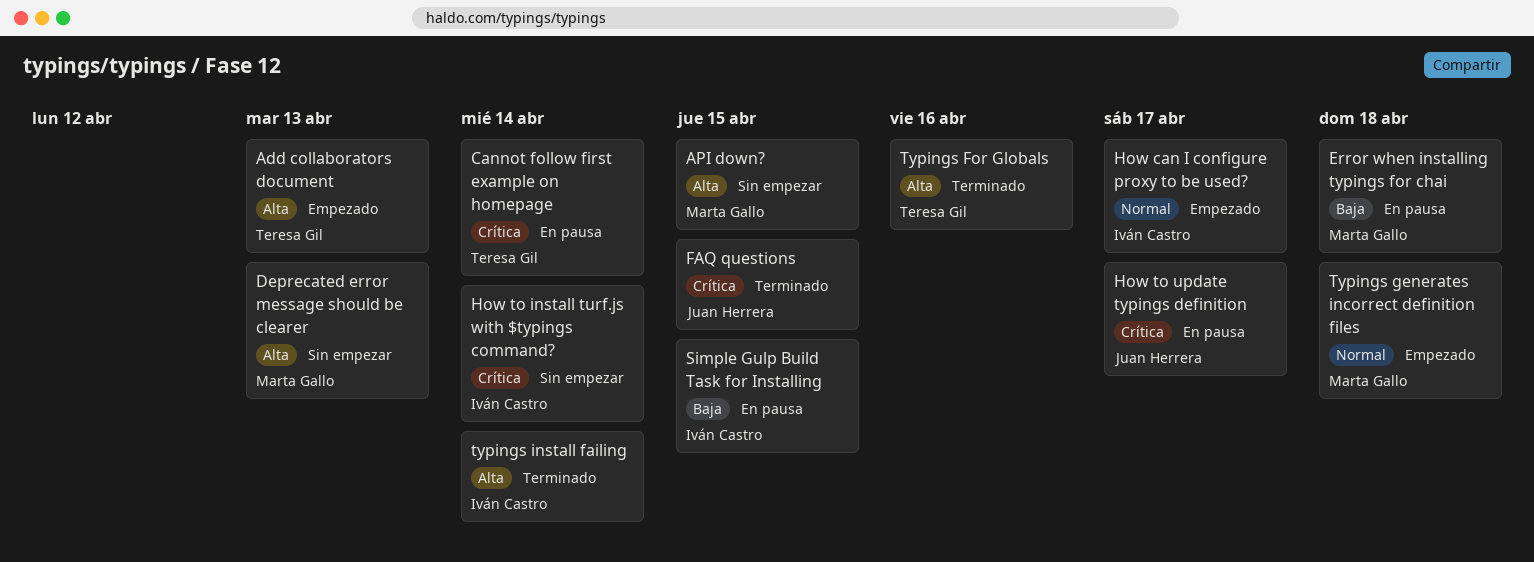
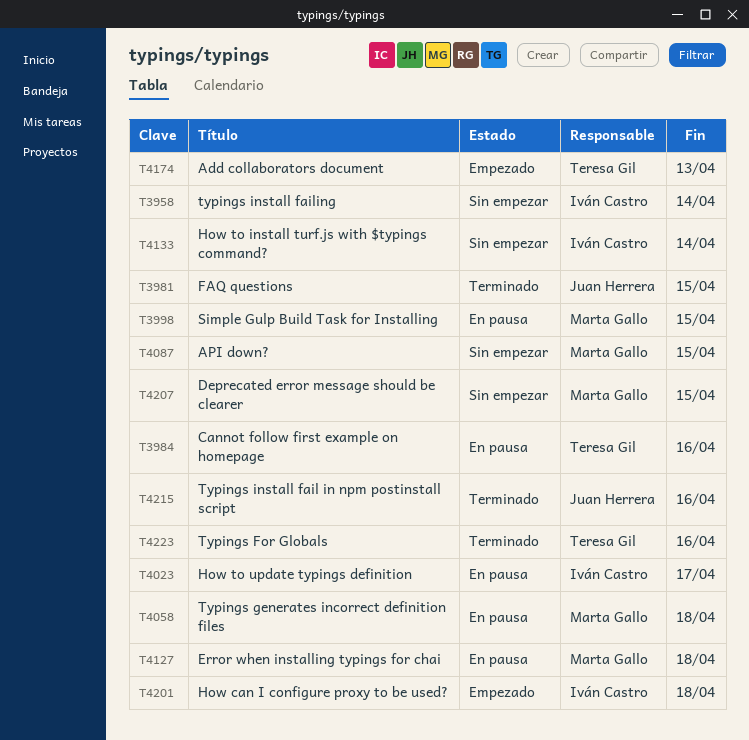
Cannot follow first example on homepage, due: Apr 14 -> Apr 16
Deprecated error message should be clearer, due: Apr 13 -> Apr 15
How can I configure proxy to be used?, due: Apr 17 -> Apr 18
How to update typings definition, owner: Juan Herrera -> Iván Castro
Simple Gulp Build Task for Installing, owner: Iván Castro -> Marta Gallo
Typings generates incorrect definition files, status: Empezado -> En pausa
Typings install fail in npm postinstall script: none -> present
typings install failing, status: Terminado -> Sin empezar

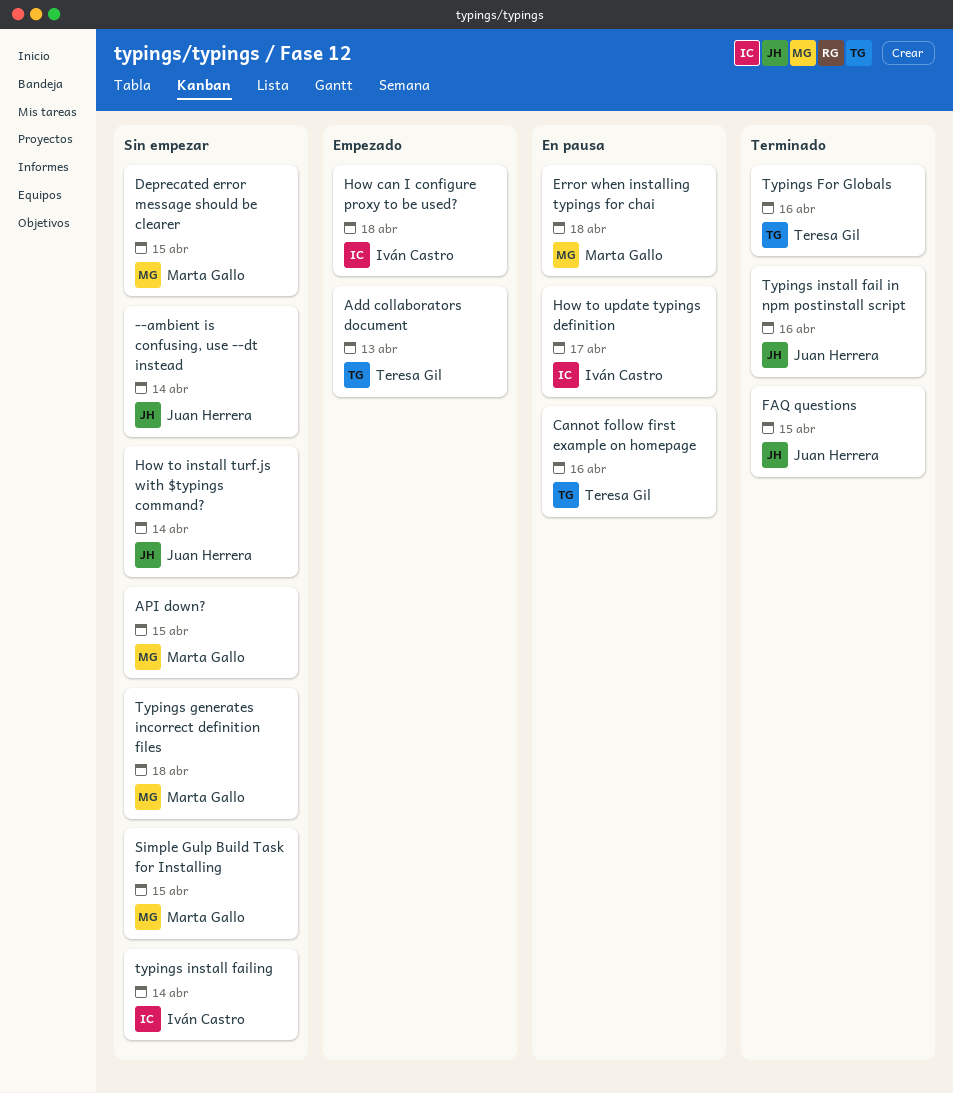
--ambient is confusing, use --dt instead: none -> present
How to install turf.js with $typings command?, owner: Iván Castro -> Juan Herrera
Simple Gulp Build Task for Installing, status: En pausa -> Sin empezar
Typings generates incorrect definition files, status: En pausa -> Sin empezar

